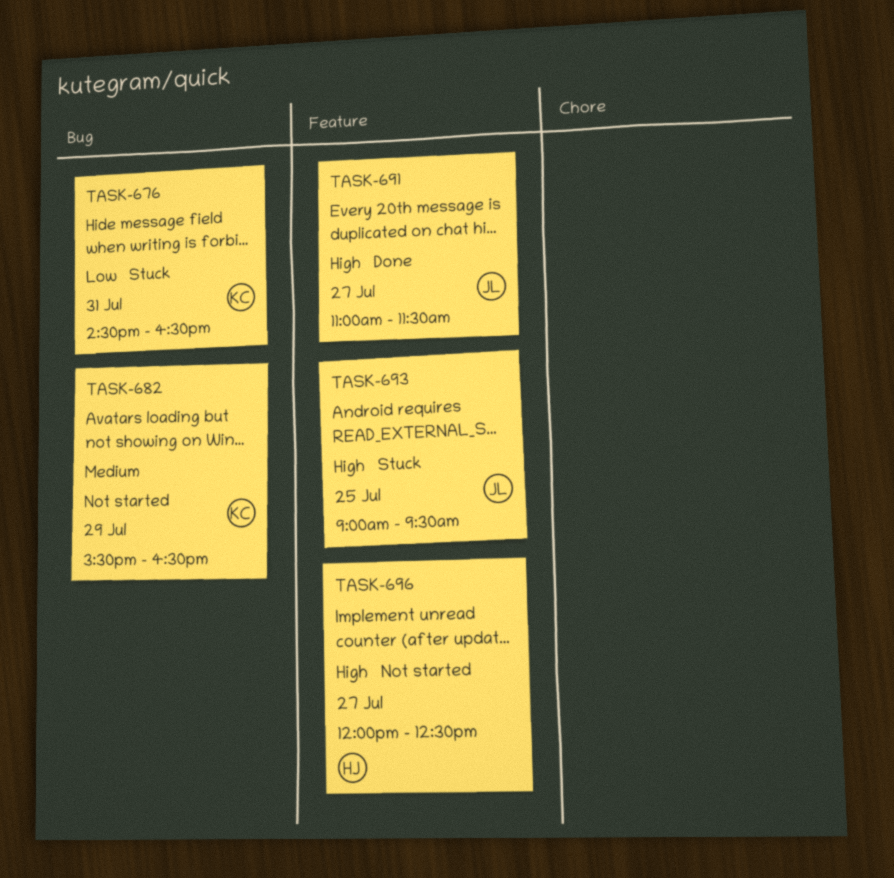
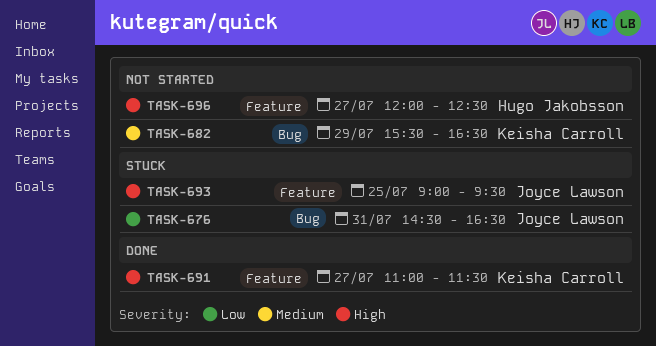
TASK-676, owner: Keisha Carroll -> Joyce Lawson
TASK-691, owner: Joyce Lawson -> Keisha Carroll

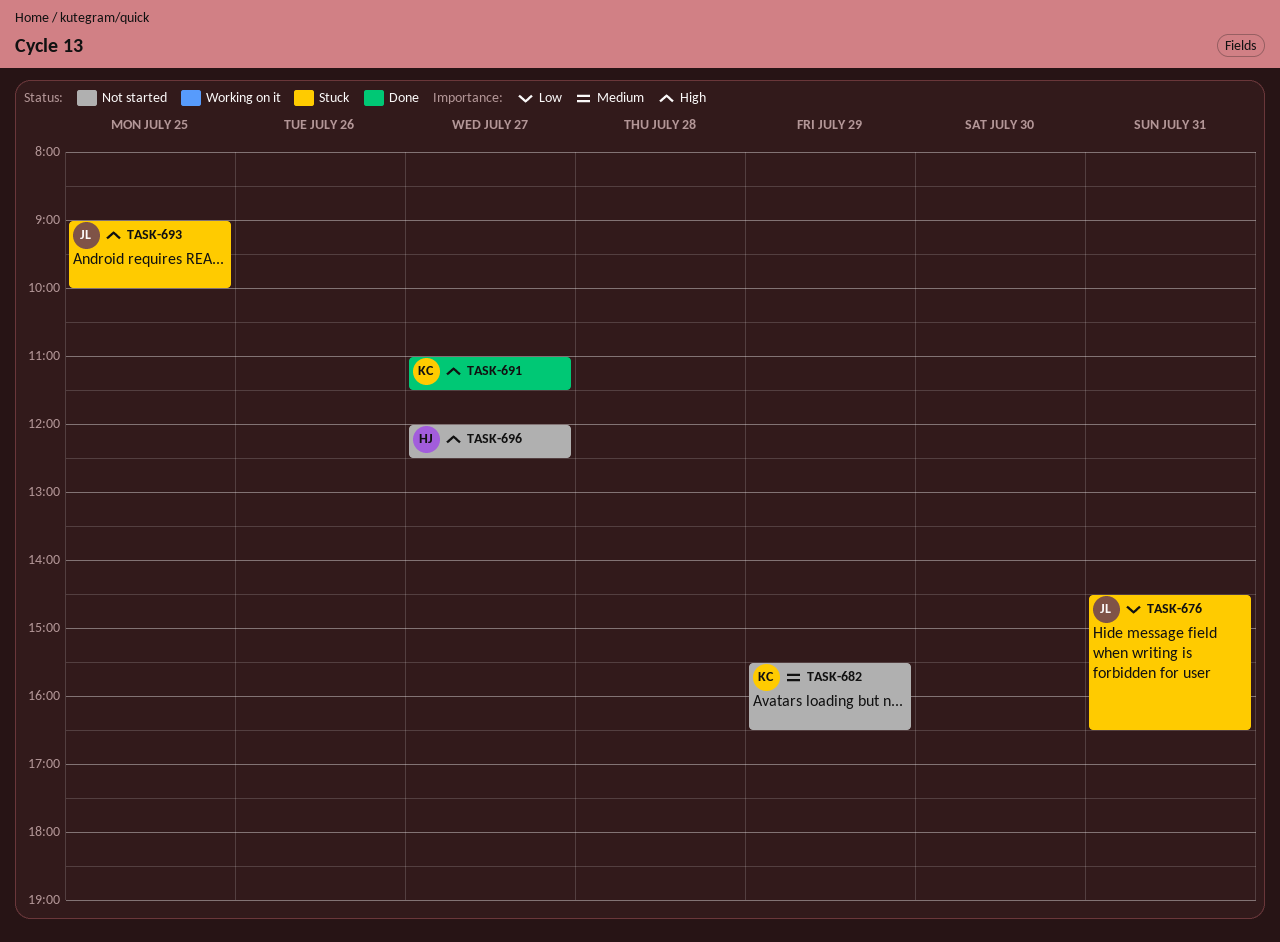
TASK-693, ends: 09:30 -> 10:00

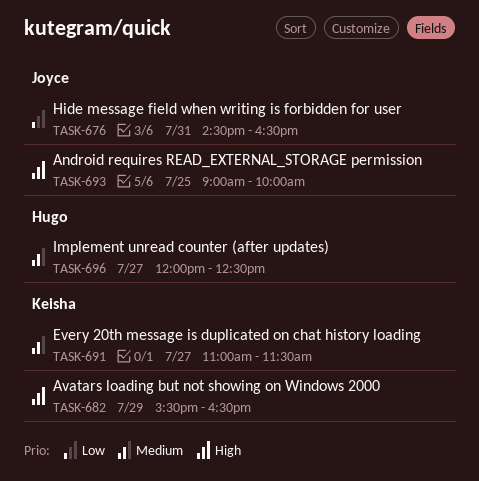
TASK-682, priority: Medium -> High
TASK-691, priority: High -> Medium
TASK-696, priority: High -> Medium

